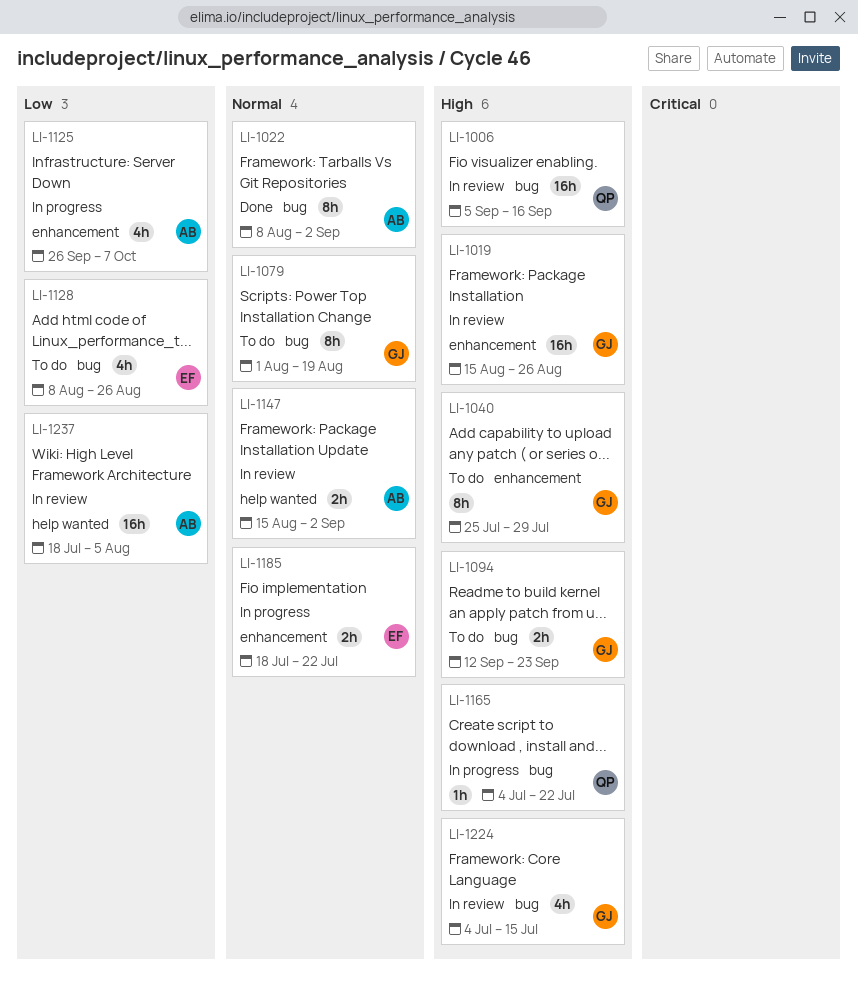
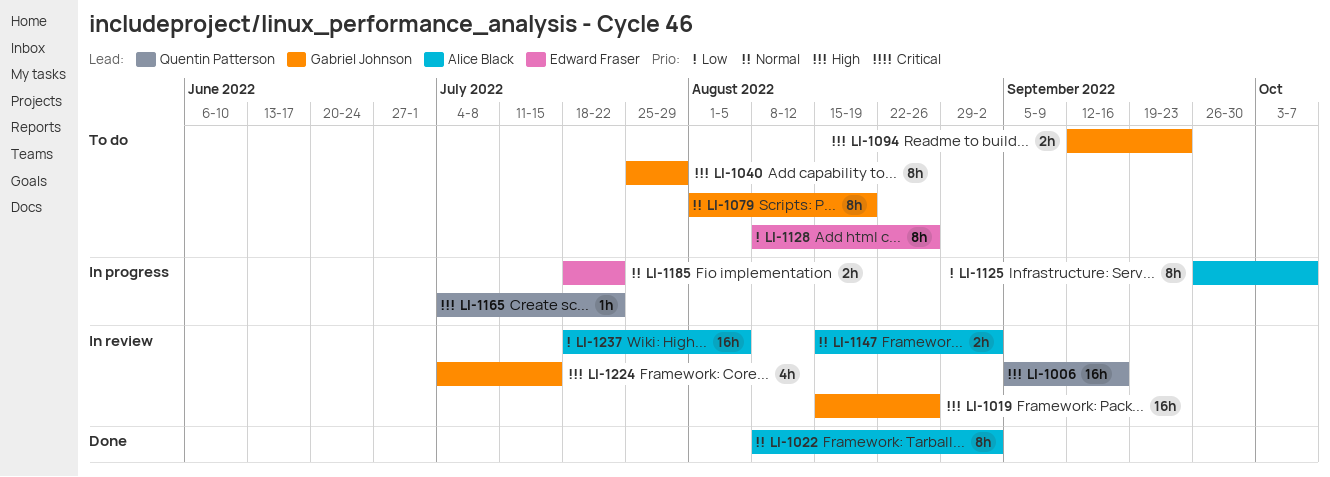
LI-1125, estimate: 4h -> 8h
LI-1128, estimate: 4h -> 8h

